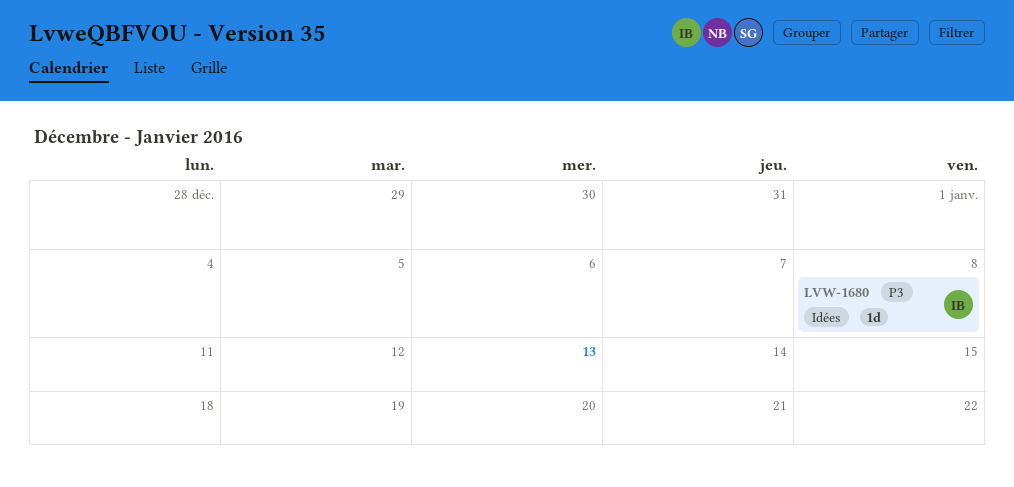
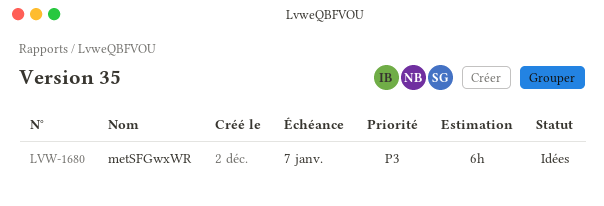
LVW-1680, estimate: 1d -> 6h
LVW-1680, due: Jan 8 -> Jan 7

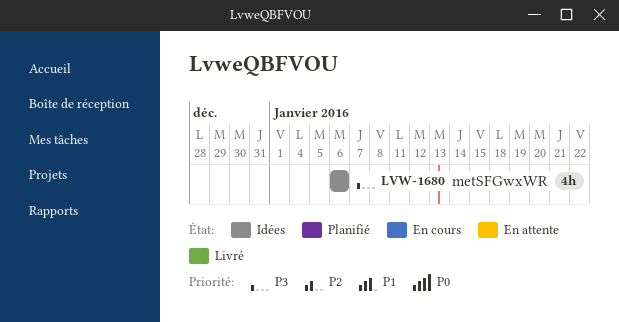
LVW-1680, estimate: 6h -> 4h
LVW-1680, due: Jan 7 -> Jan 6

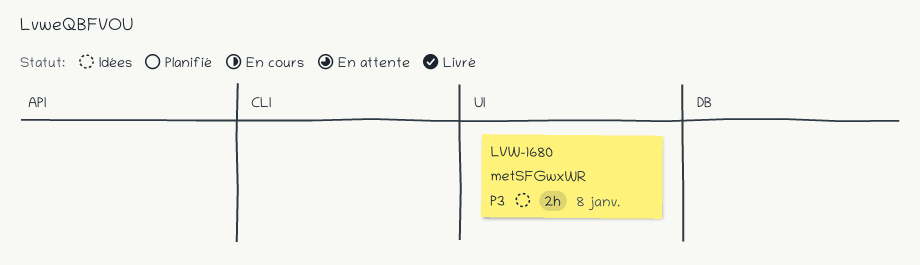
LVW-1680, estimate: 4h -> 2h
LVW-1680, due: Jan 6 -> Jan 8

